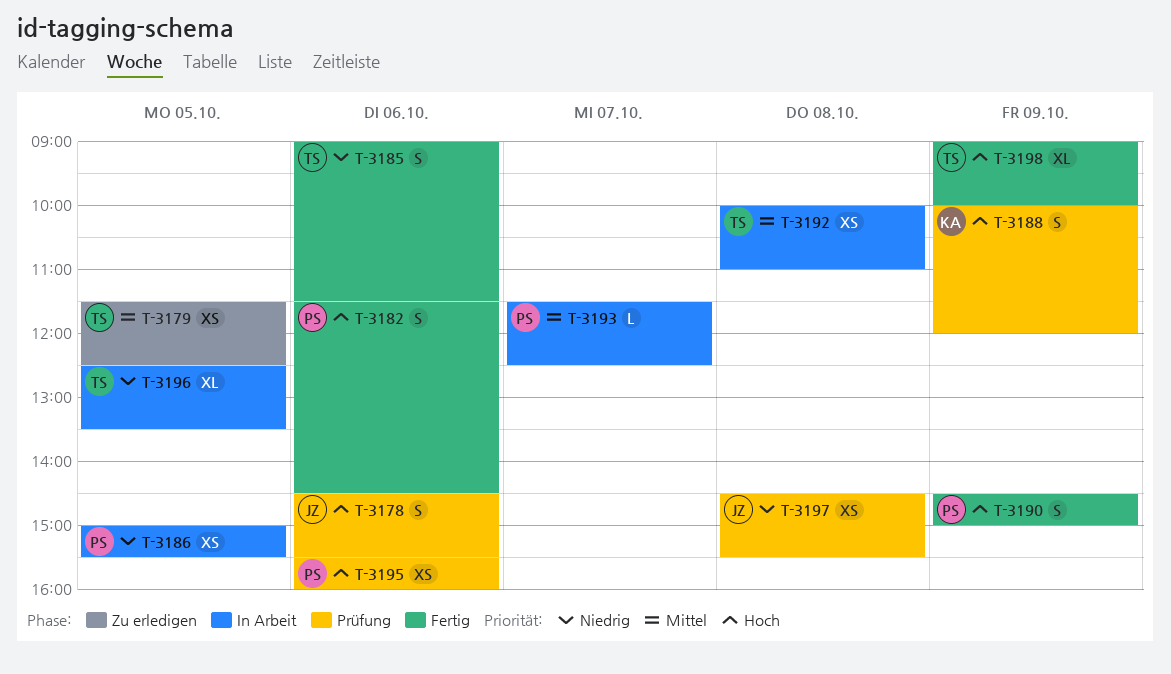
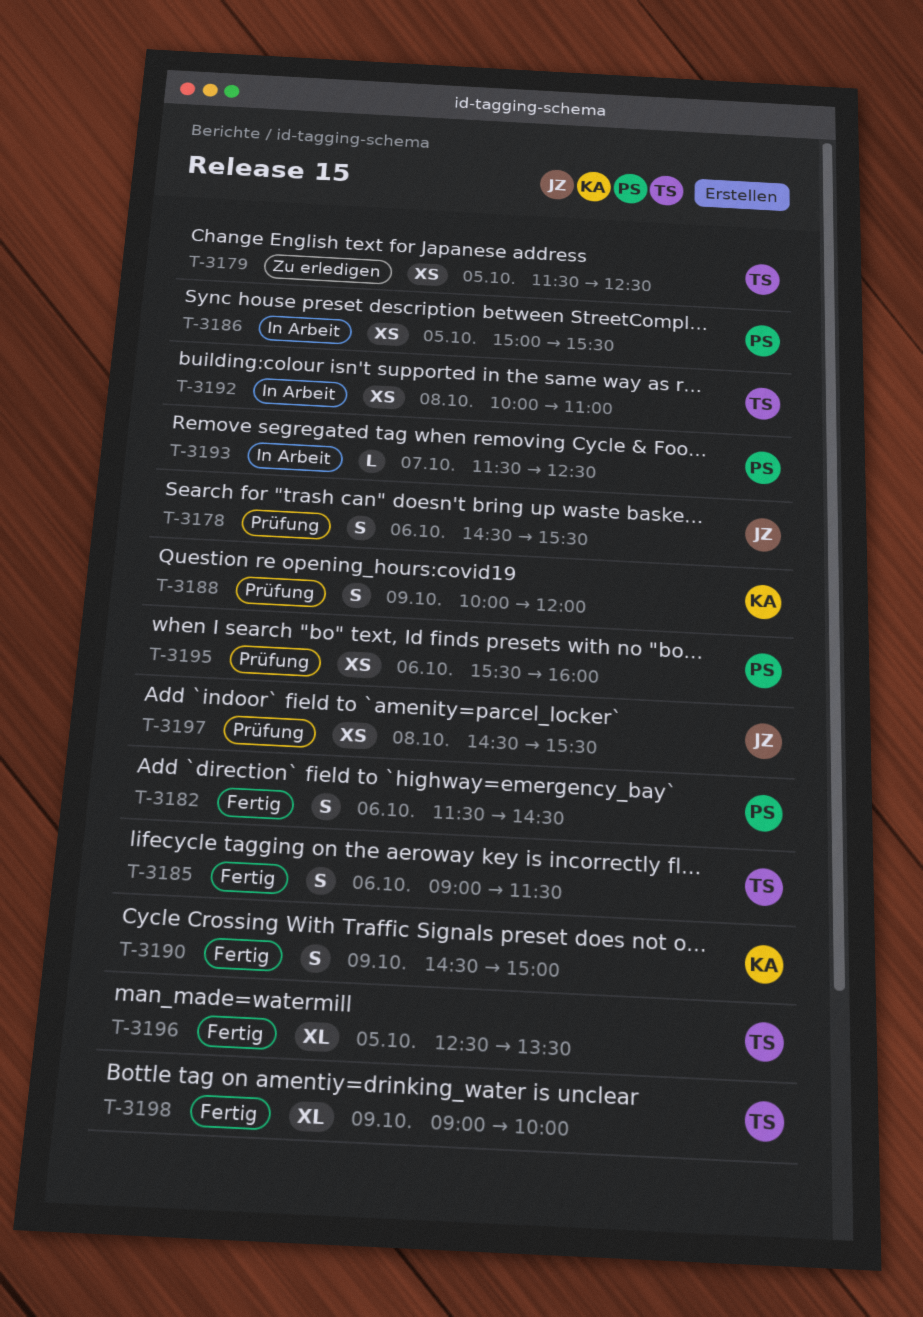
T-3190, owner: PS -> KA
T-3196, status: In Arbeit -> Fertig

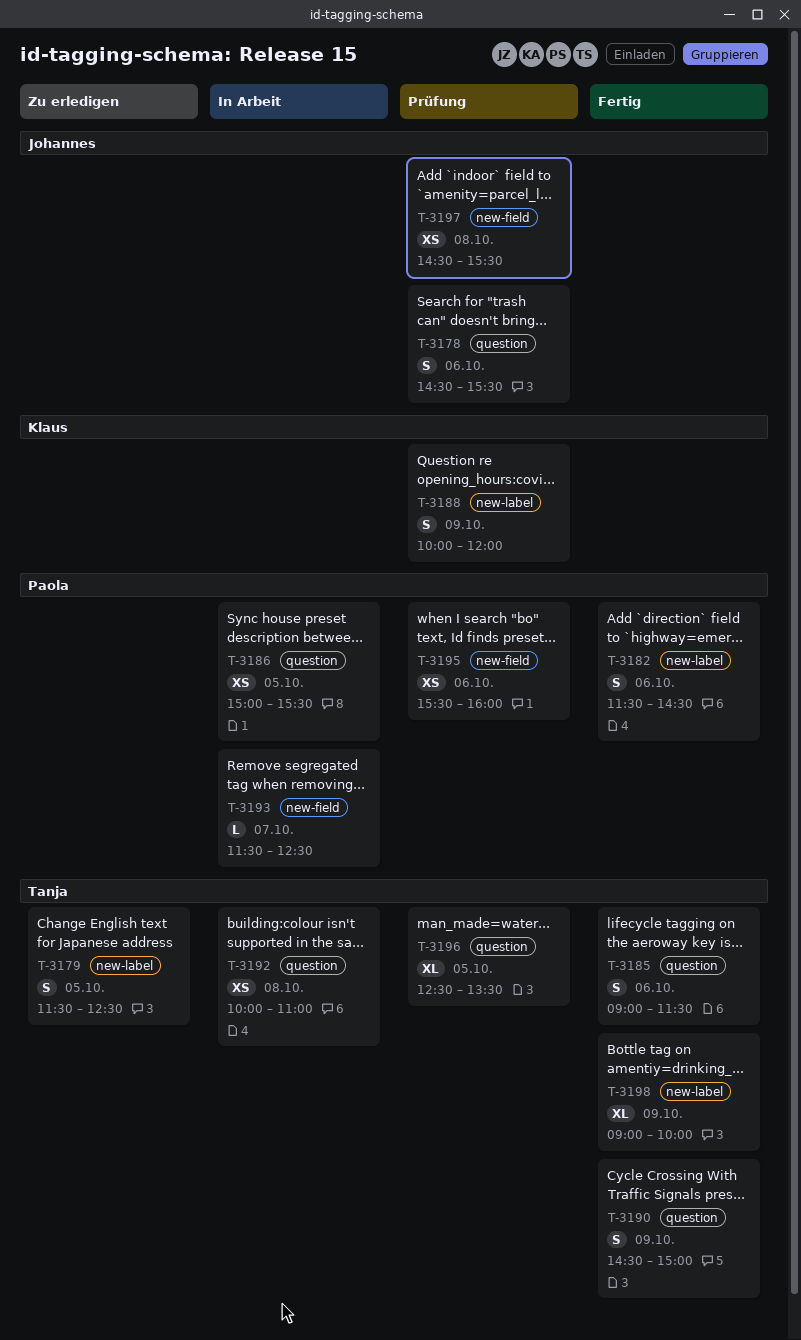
T-3179, estimate: XS -> S
T-3190, owner: Klaus -> Tanja
T-3196, status: Fertig -> Prüfung

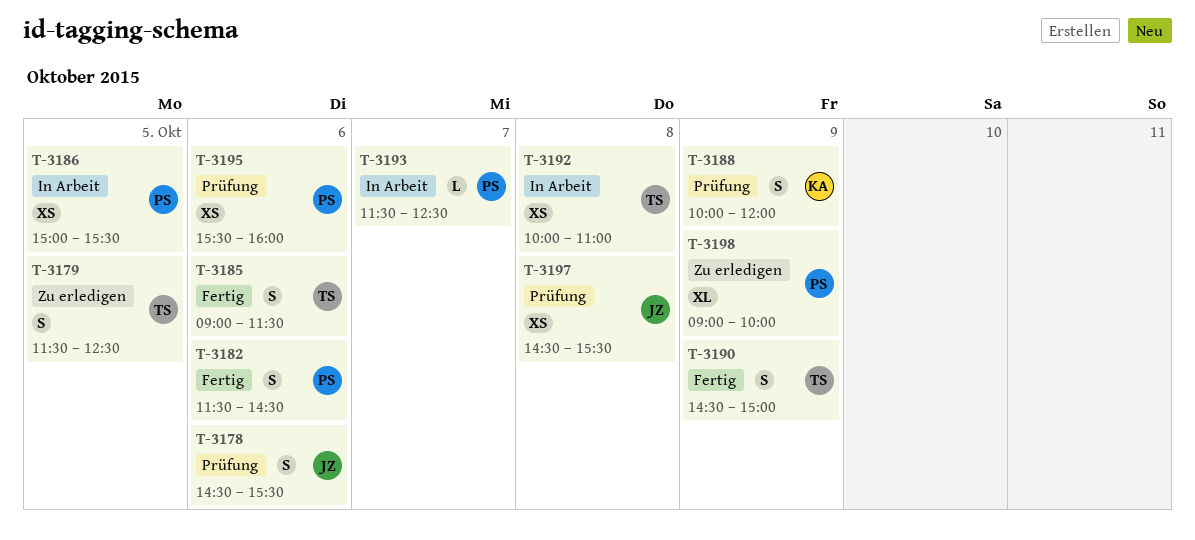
T-3196: present -> none
T-3198, status: Fertig -> Zu erledigen
T-3198, owner: Tanja -> Paola

